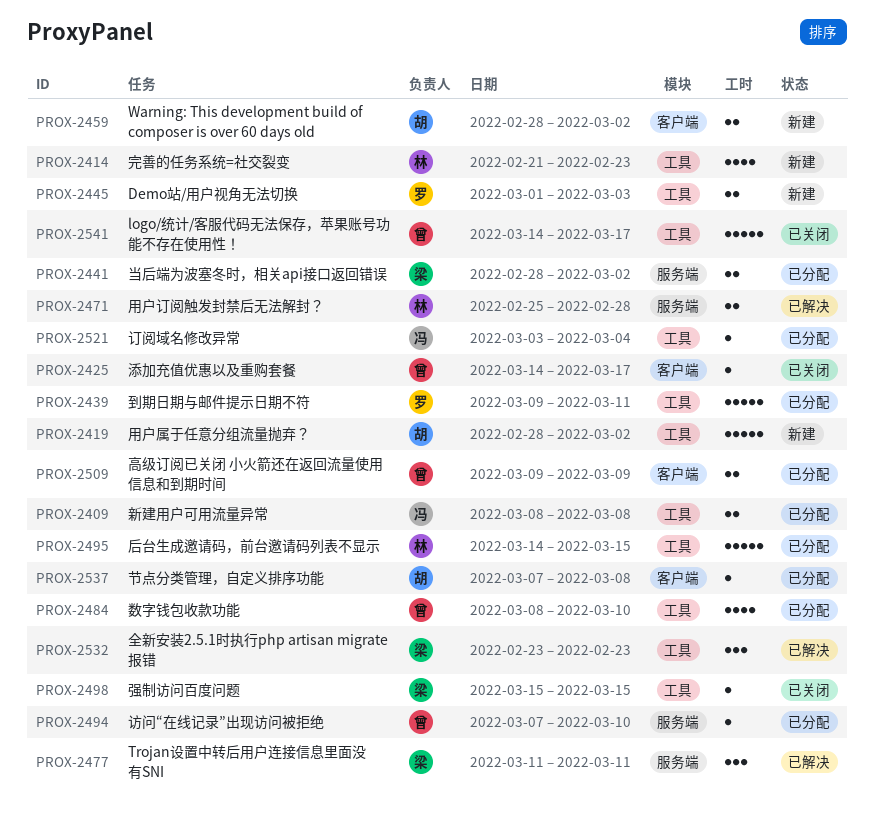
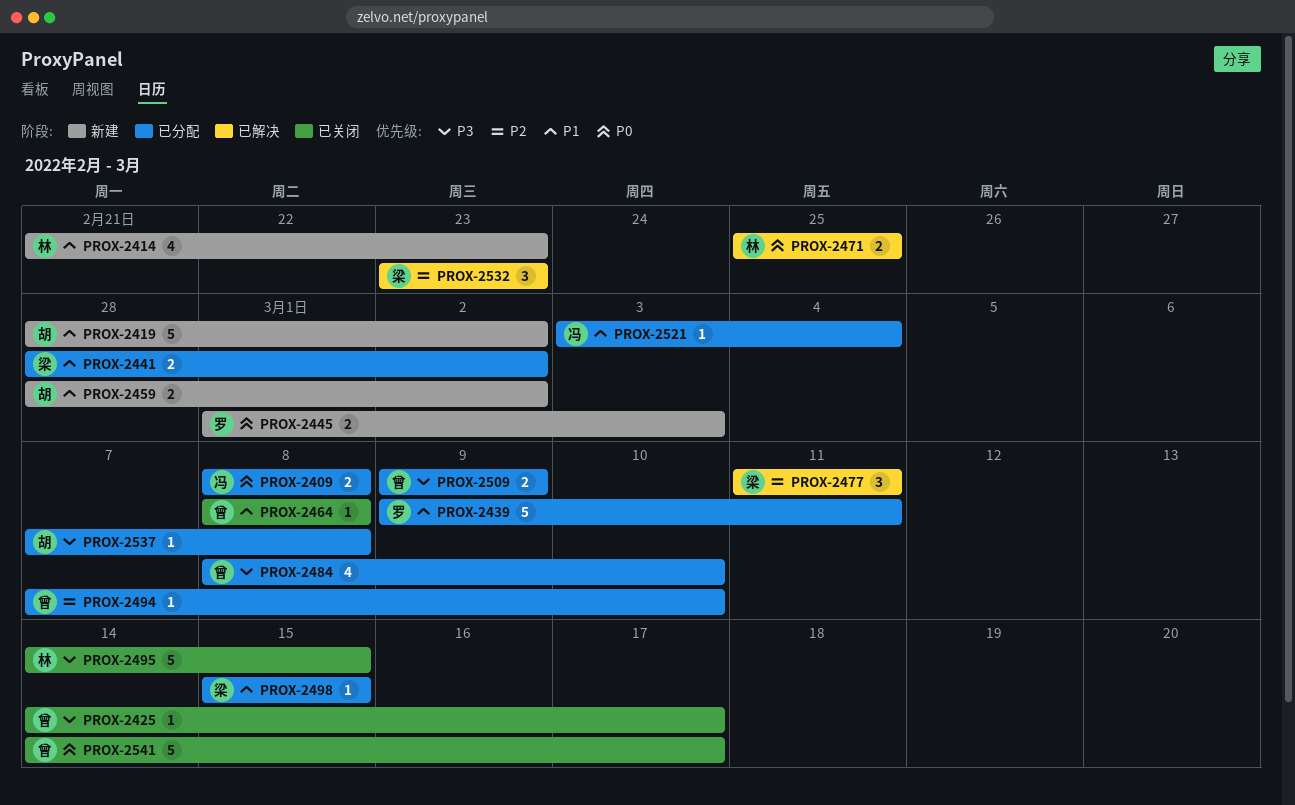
PROX-2464: none -> present
PROX-2471, due: Feb 28 -> Feb 25
PROX-2495, status: 已分配 -> 已关闭
PROX-2498, status: 已关闭 -> 已分配

